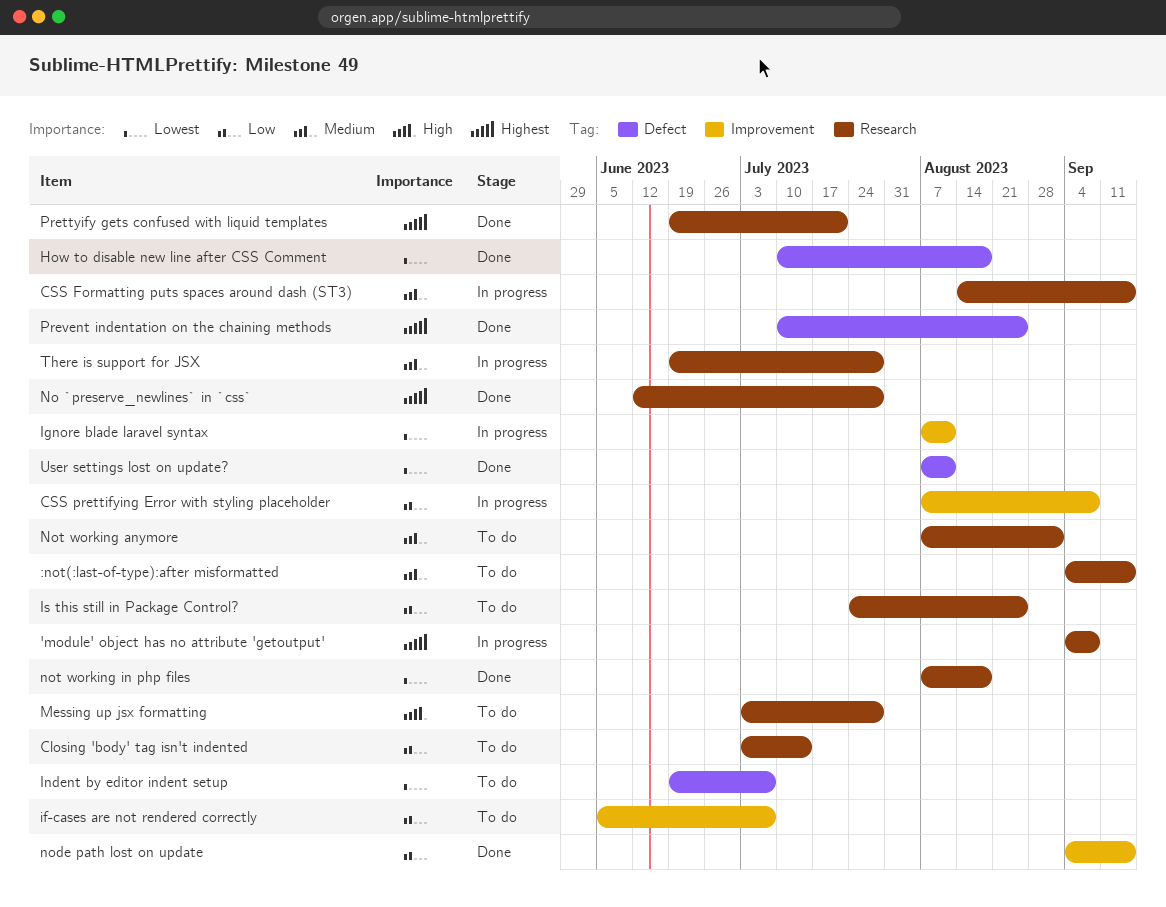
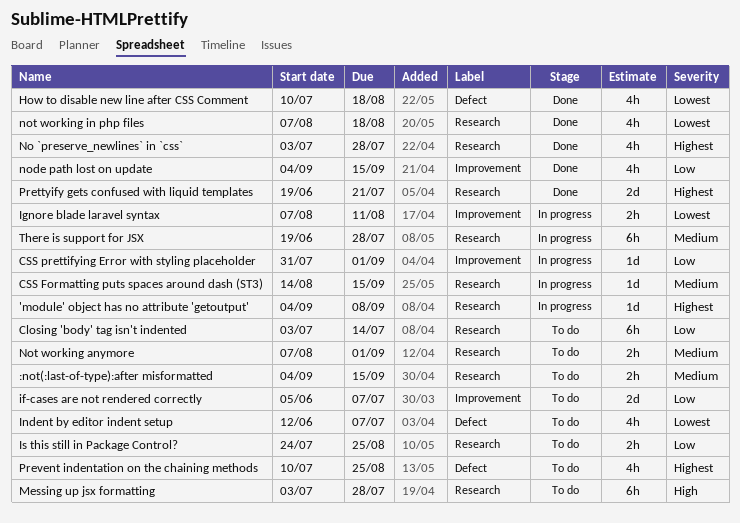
CSS prettifying Error with styling placeholder, start: Aug 7 -> Jul 31
CSS prettifying Error with styling placeholder, due: Sep 8 -> Sep 1
Indent by editor indent setup, start: Jun 19 -> Jun 12
No `preserve_newlines` in `css`, start: Jun 12 -> Jul 3
Prevent indentation on the chaining methods, status: Done -> To do
User settings lost on update?: present -> none

